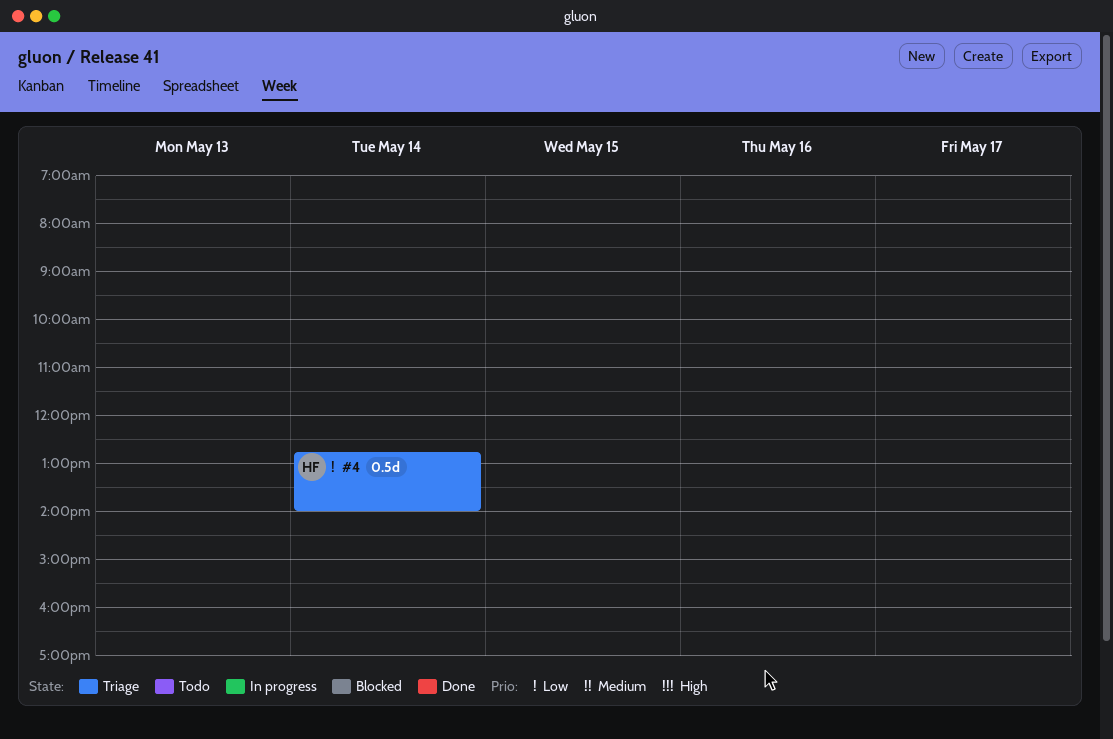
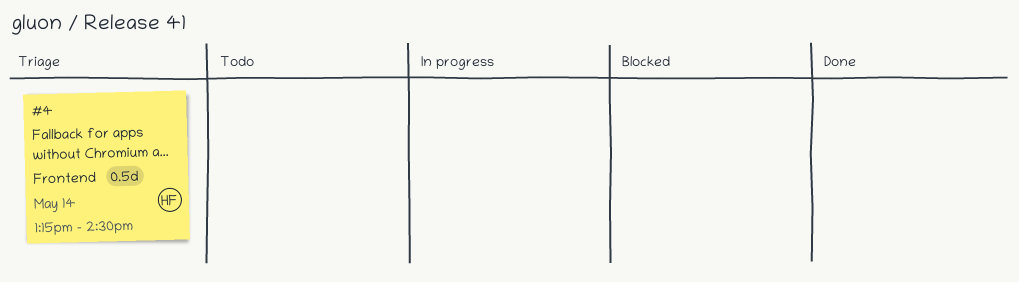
#4, begins: 12:45 -> 13:15
#4, ends: 14:00 -> 14:30

